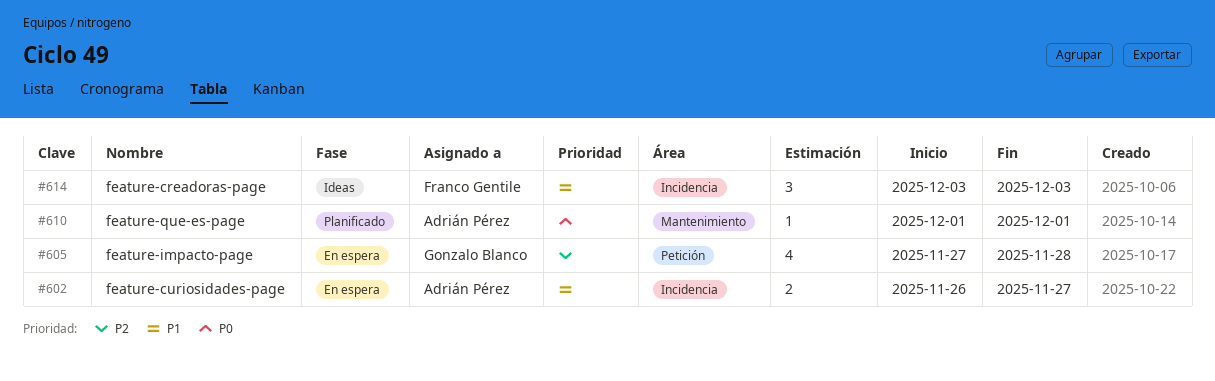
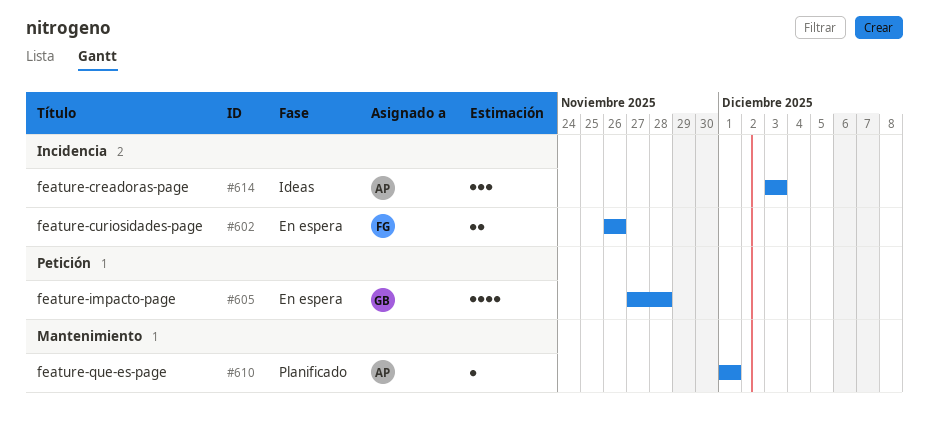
#602, owner: Adrián Pérez -> Franco Gentile
#602, due: Nov 27 -> Nov 26
#614, owner: Franco Gentile -> Adrián Pérez

